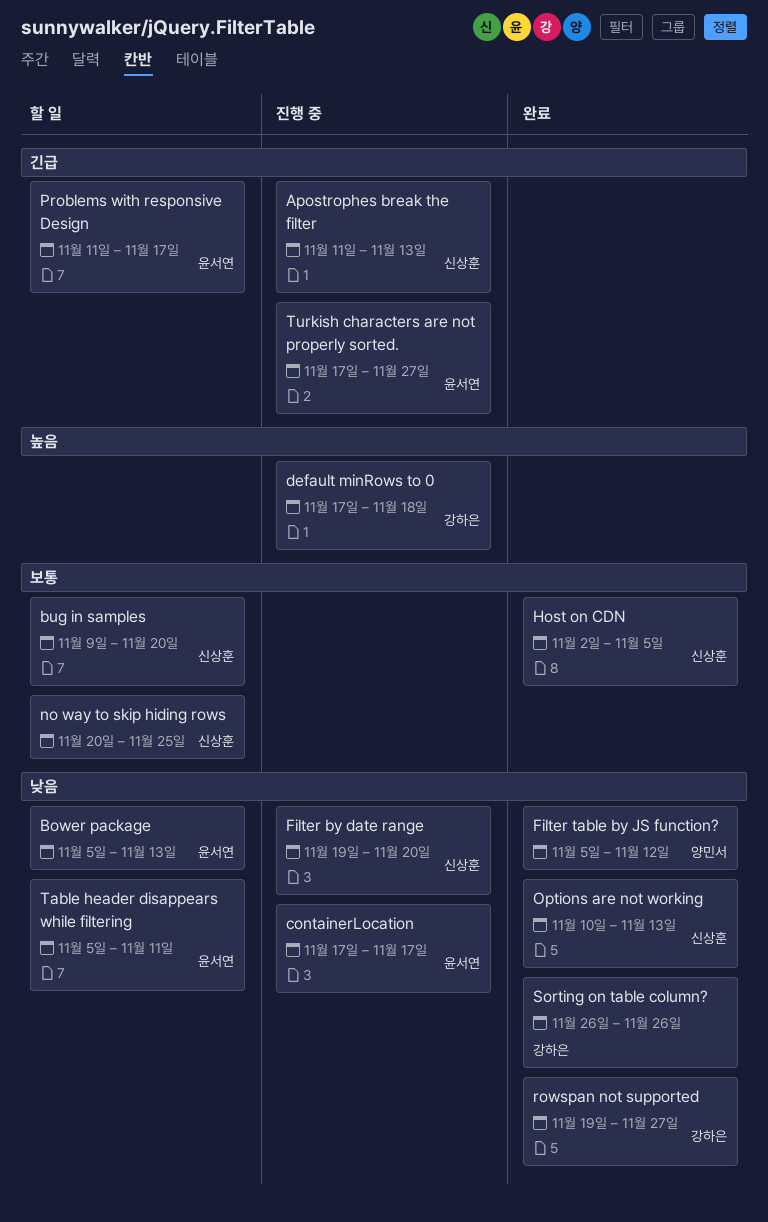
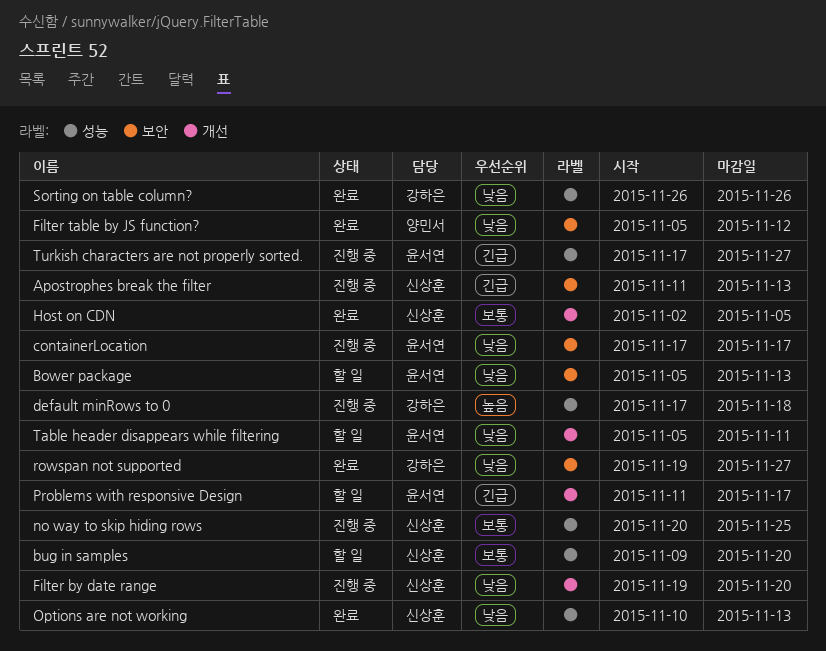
no way to skip hiding rows, status: 할 일 -> 진행 중

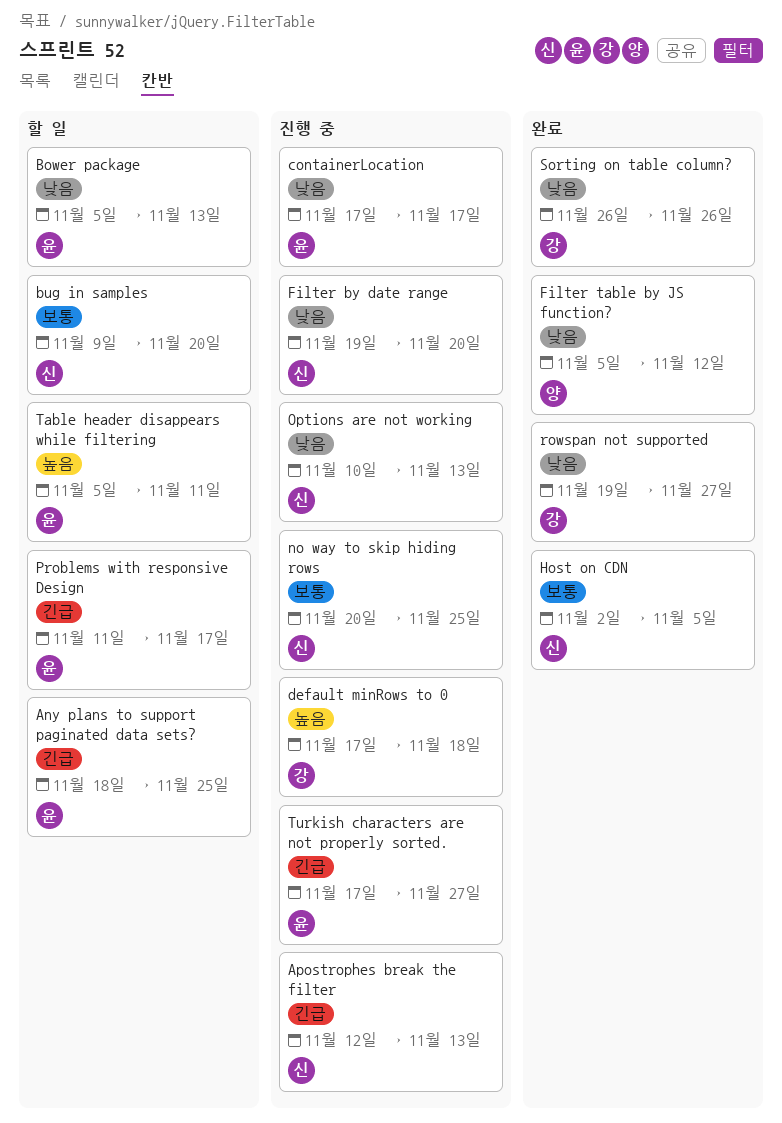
Any plans to support paginated data sets?: none -> present
Apostrophes break the filter, start: Nov 11 -> Nov 12
Options are not working, status: 완료 -> 진행 중
Table header disappears while filtering, priority: 낮음 -> 높음

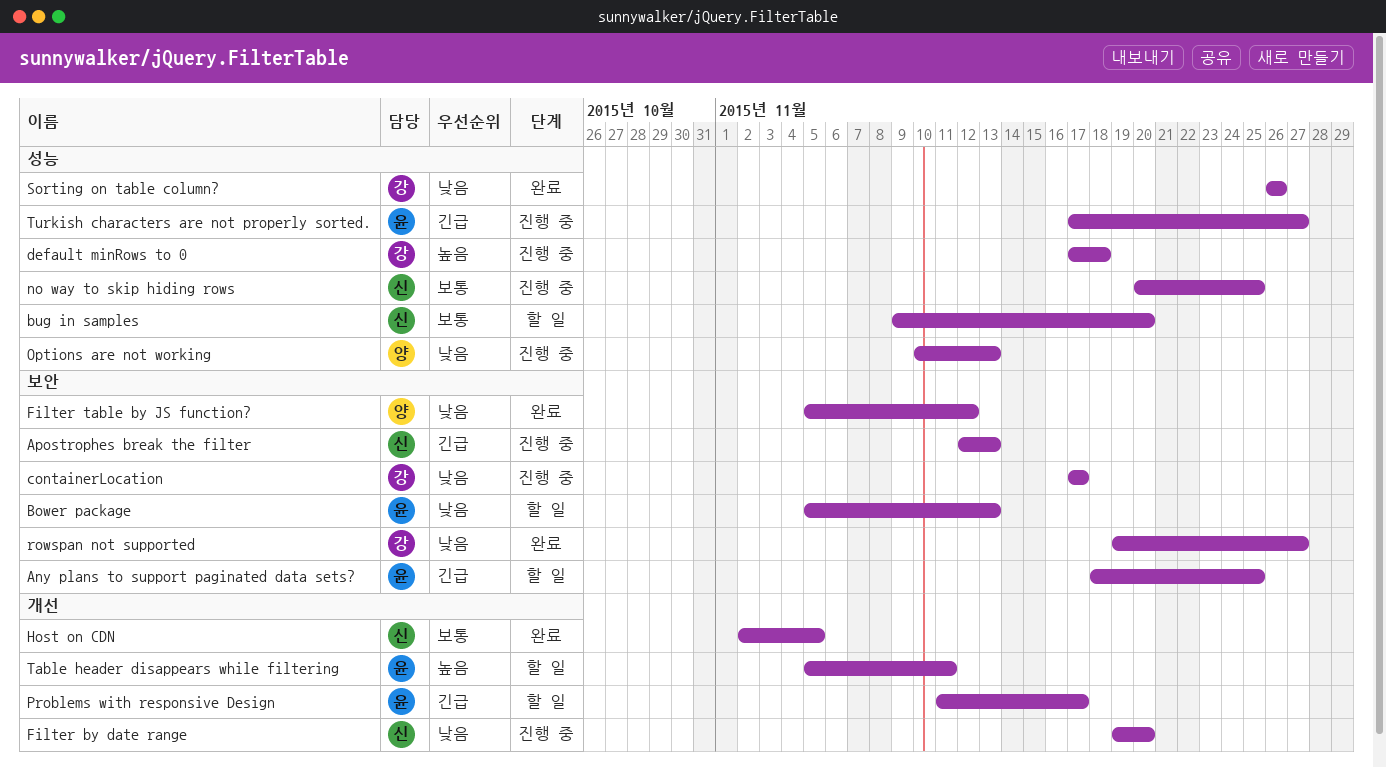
containerLocation, owner: 윤 -> 강
Options are not working, owner: 신 -> 양

